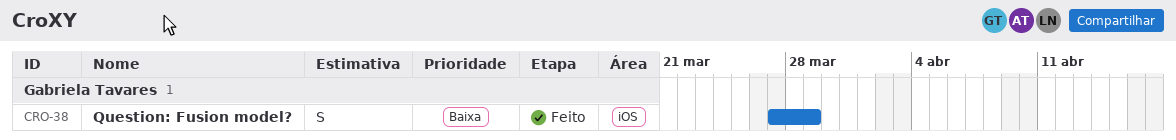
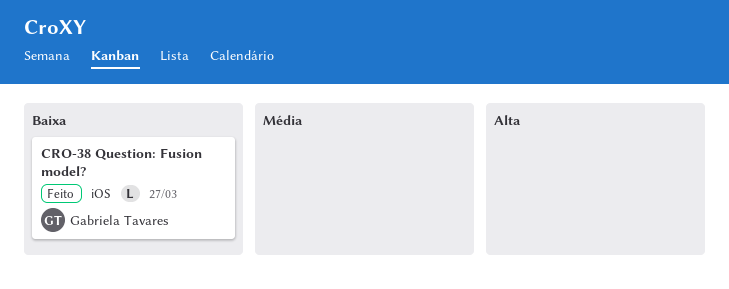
CRO-38, estimate: S -> L
CRO-38, due: Mar 29 -> Mar 27

